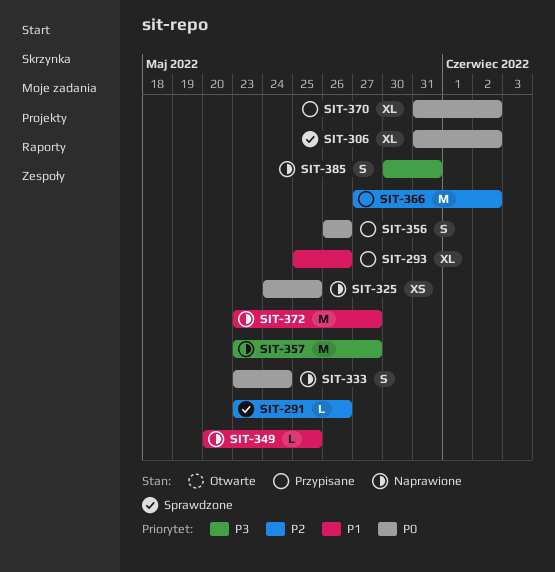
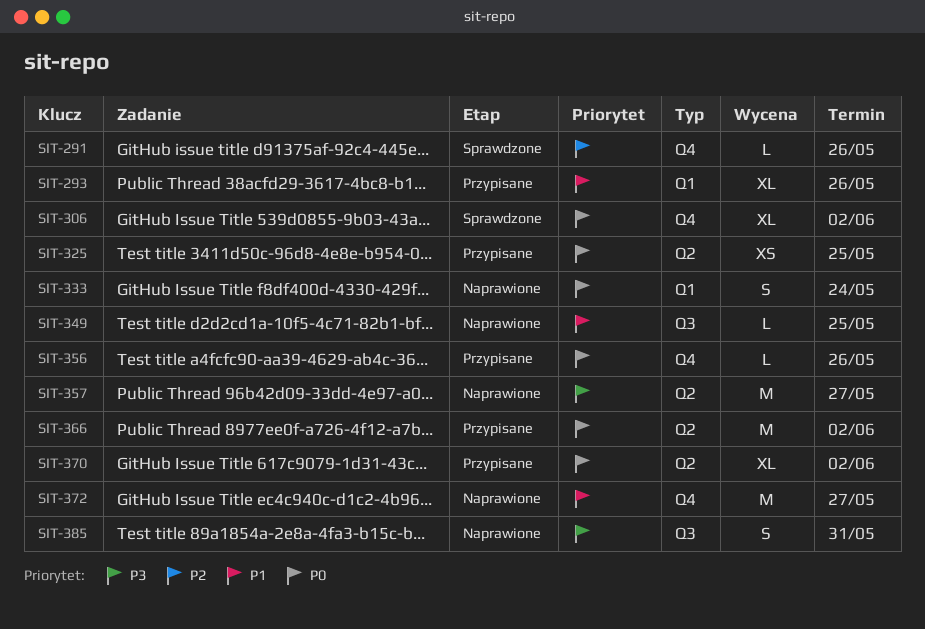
SIT-325, status: Naprawione -> Przypisane
SIT-356, estimate: S -> L
SIT-366, priority: P2 -> P0

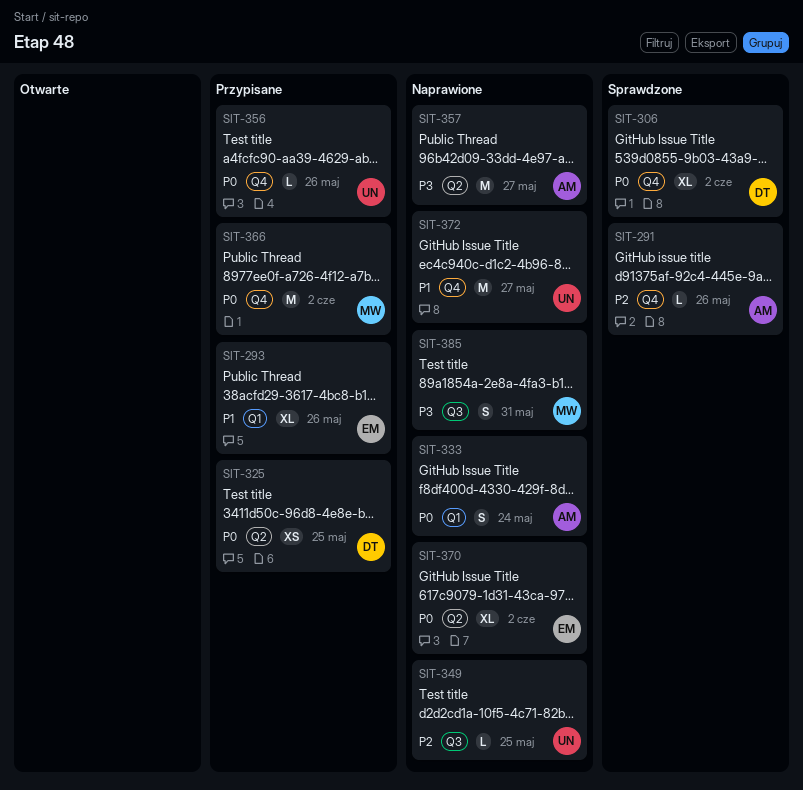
SIT-349, priority: P1 -> P2
SIT-366, label: Q2 -> Q4
SIT-370, status: Przypisane -> Naprawione

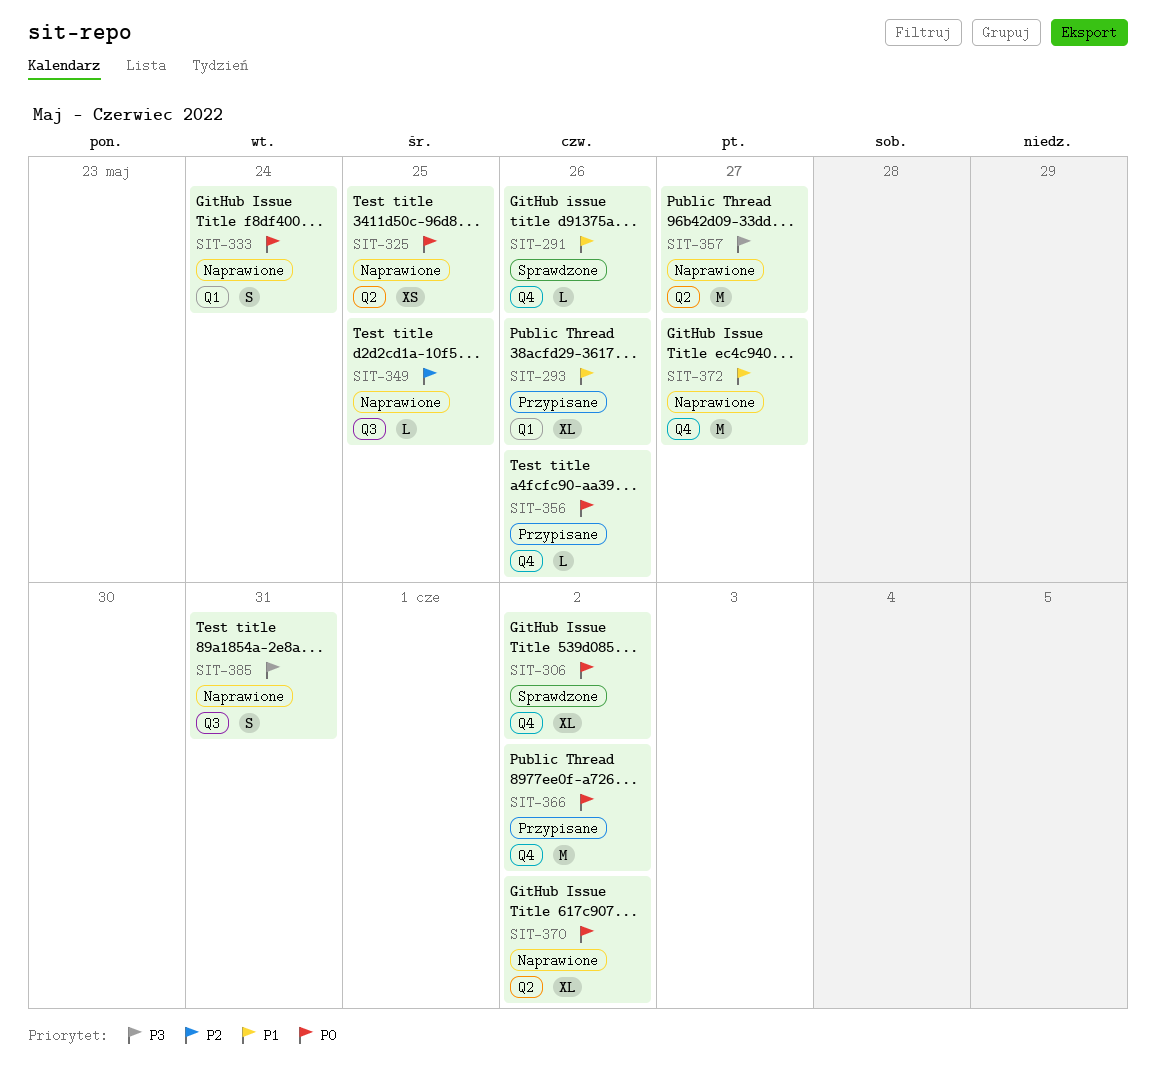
SIT-291, priority: P2 -> P1
SIT-325, status: Przypisane -> Naprawione

